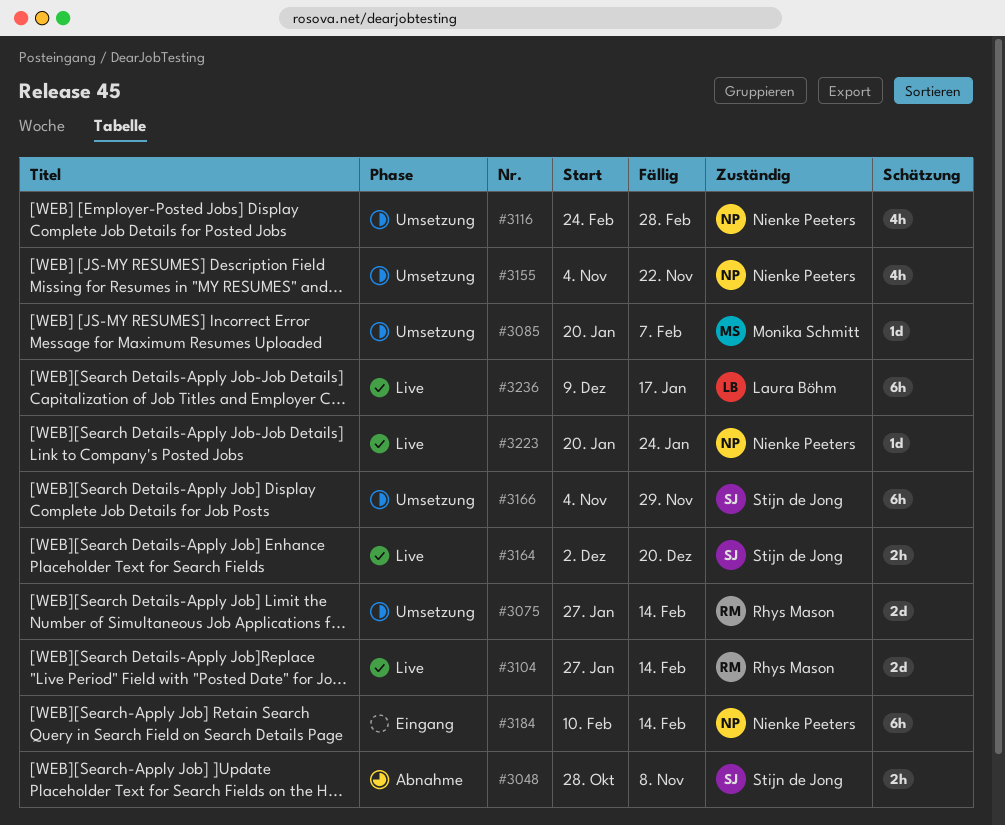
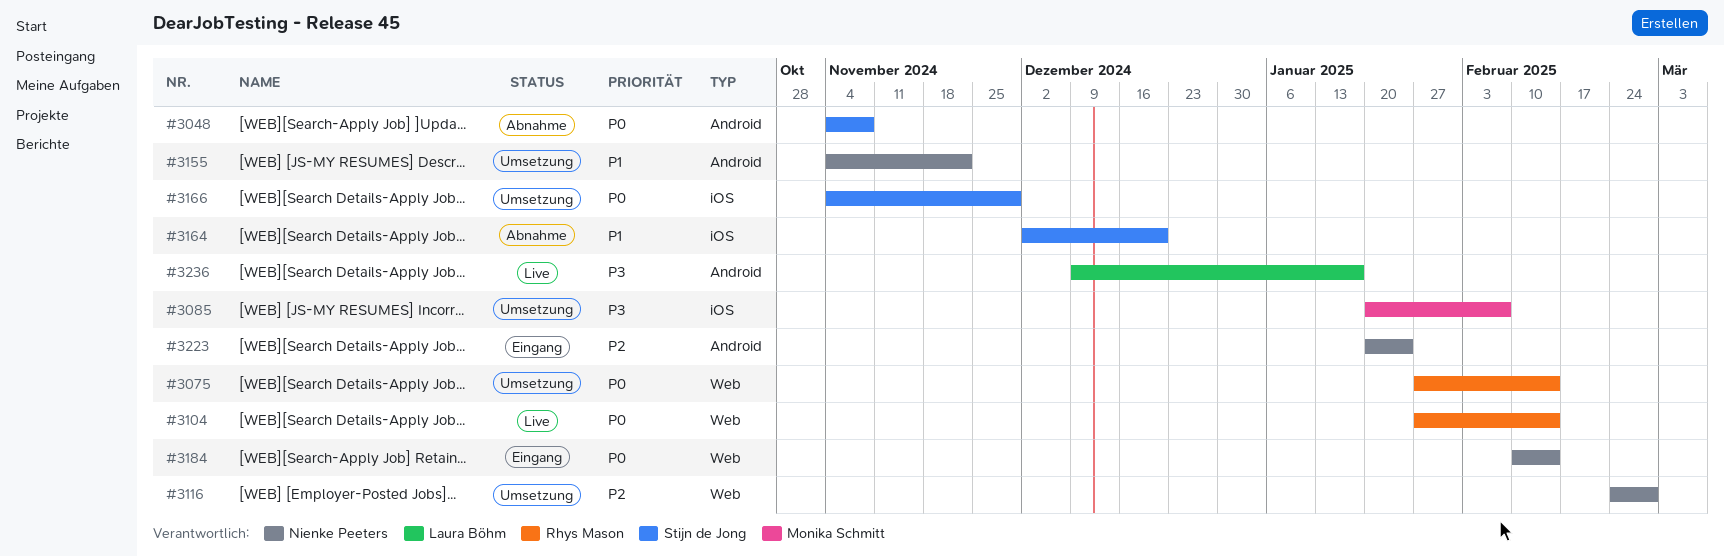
#3048, start: Oct 28 -> Nov 4
#3164, status: Live -> Abnahme
#3223, status: Live -> Eingang

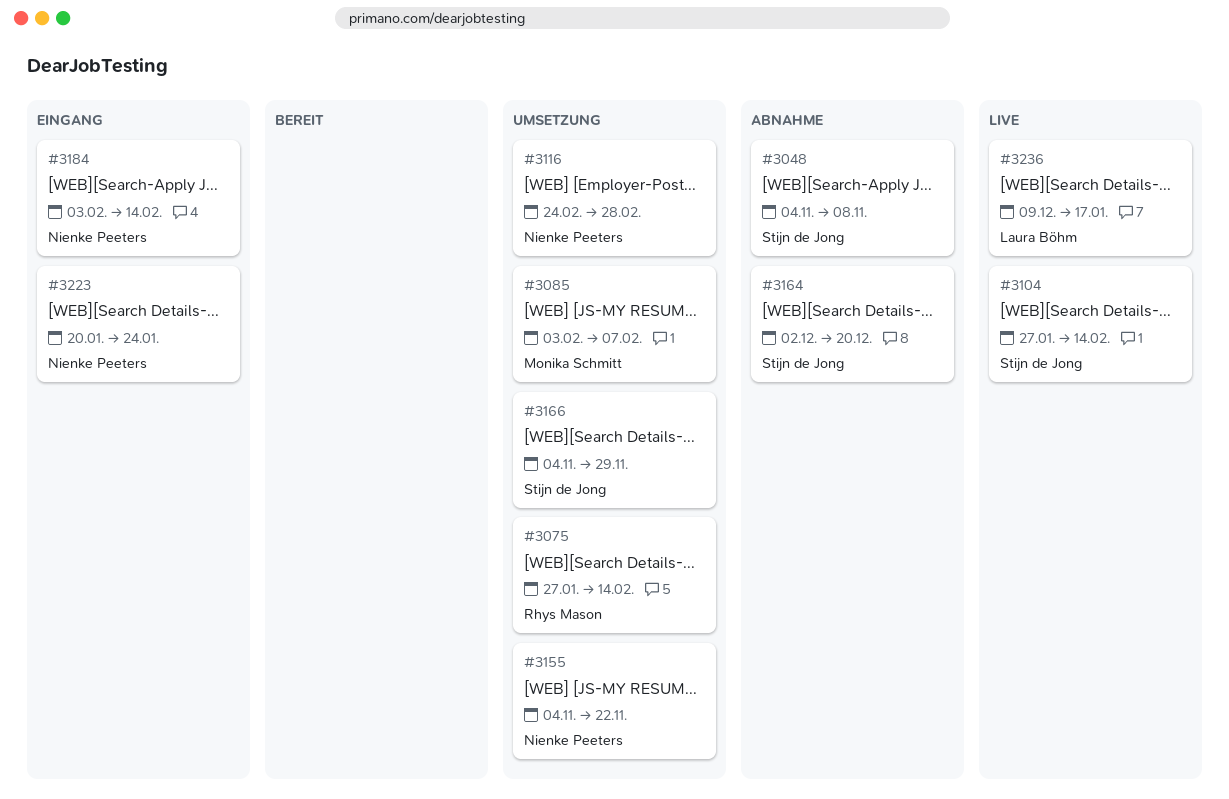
#3085, start: Jan 20 -> Feb 3
#3104, owner: Rhys Mason -> Stijn de Jong
#3184, start: Feb 10 -> Feb 3

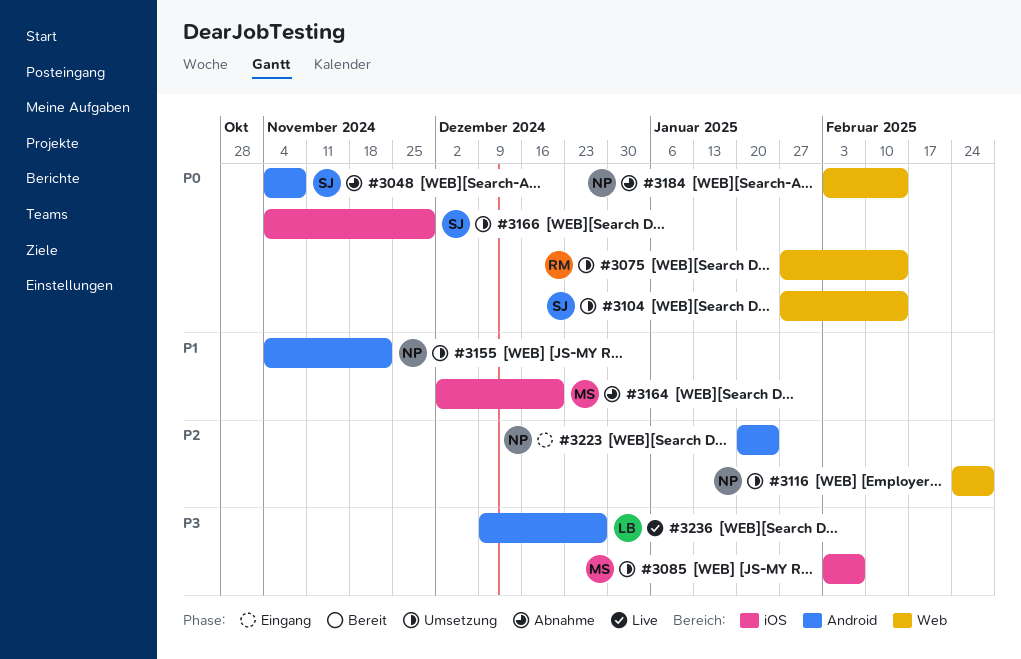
#3104, status: Live -> Umsetzung
#3164, owner: Stijn de Jong -> Monika Schmitt
#3184, status: Eingang -> Abnahme
#3236, due: Jan 17 -> Dec 27

